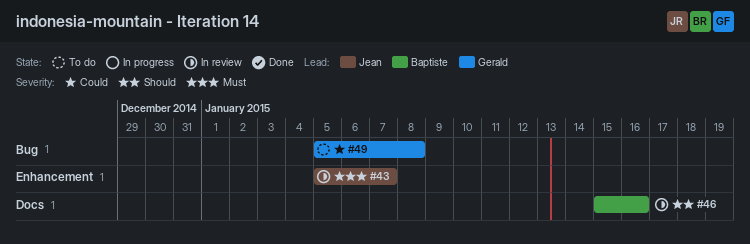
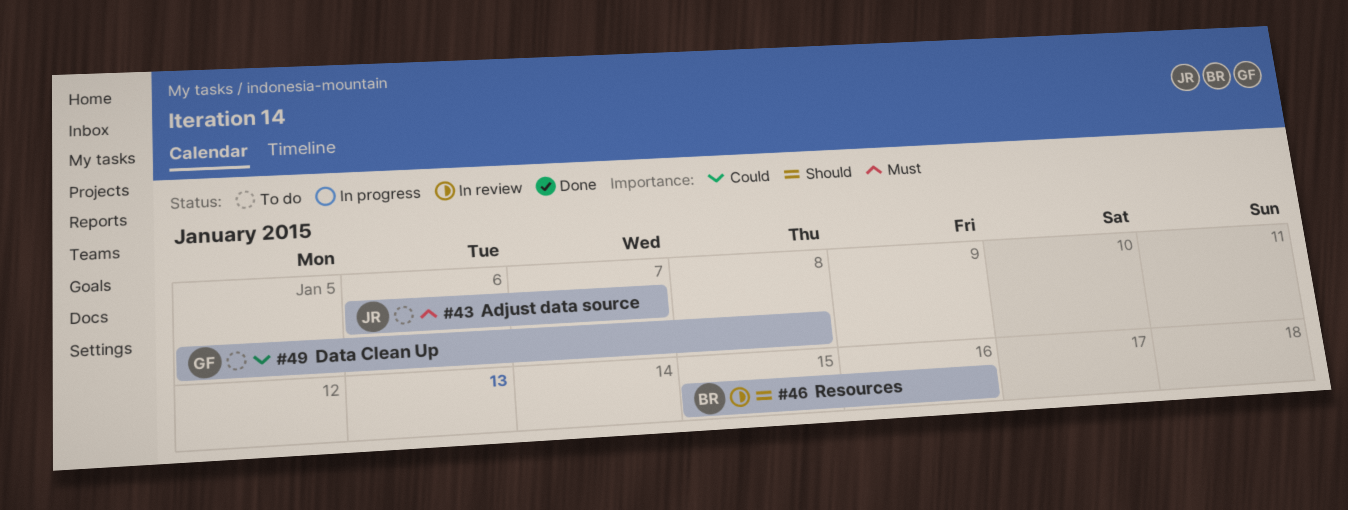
#43, status: In review -> To do
#43, start: Jan 5 -> Jan 6

